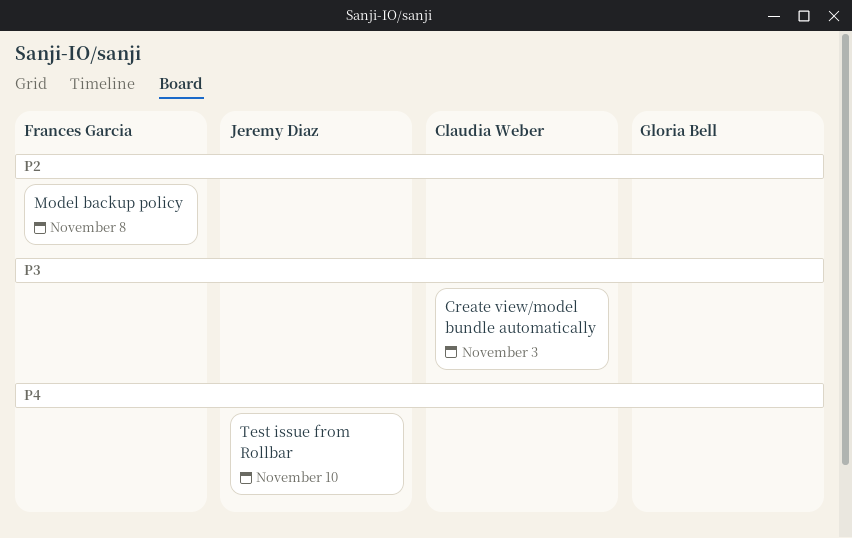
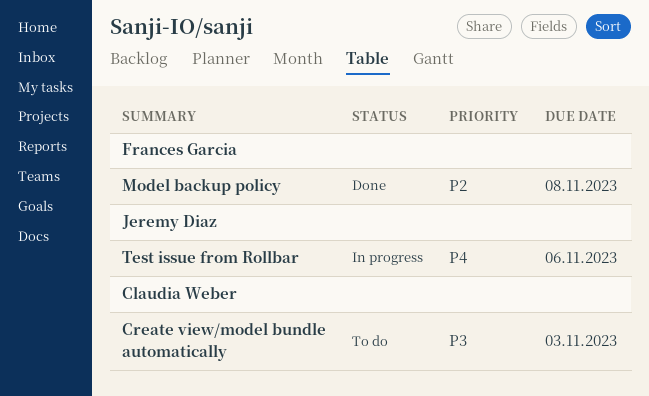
Test issue from Rollbar, due: Nov 10 -> Nov 6

